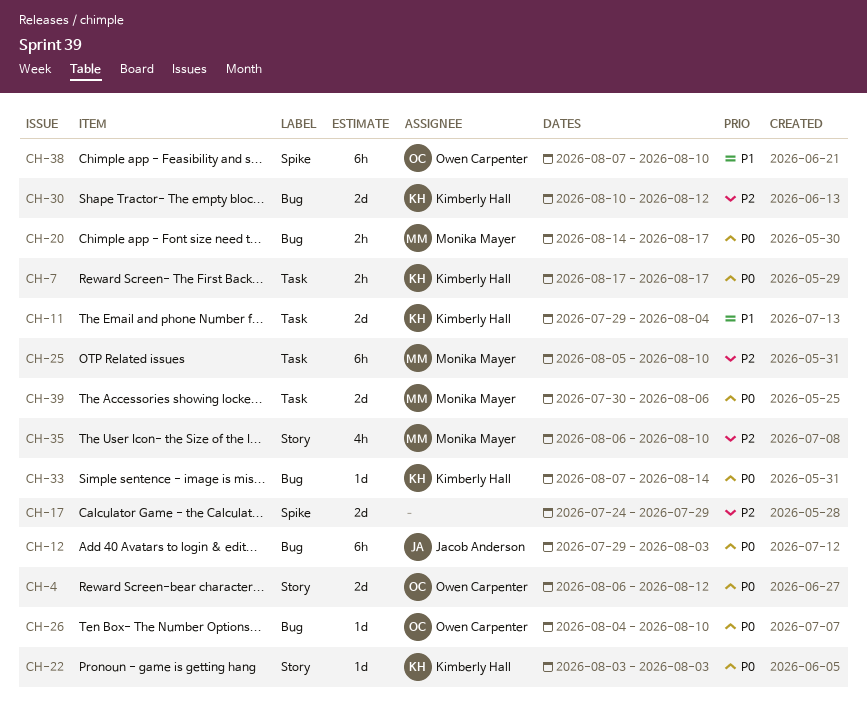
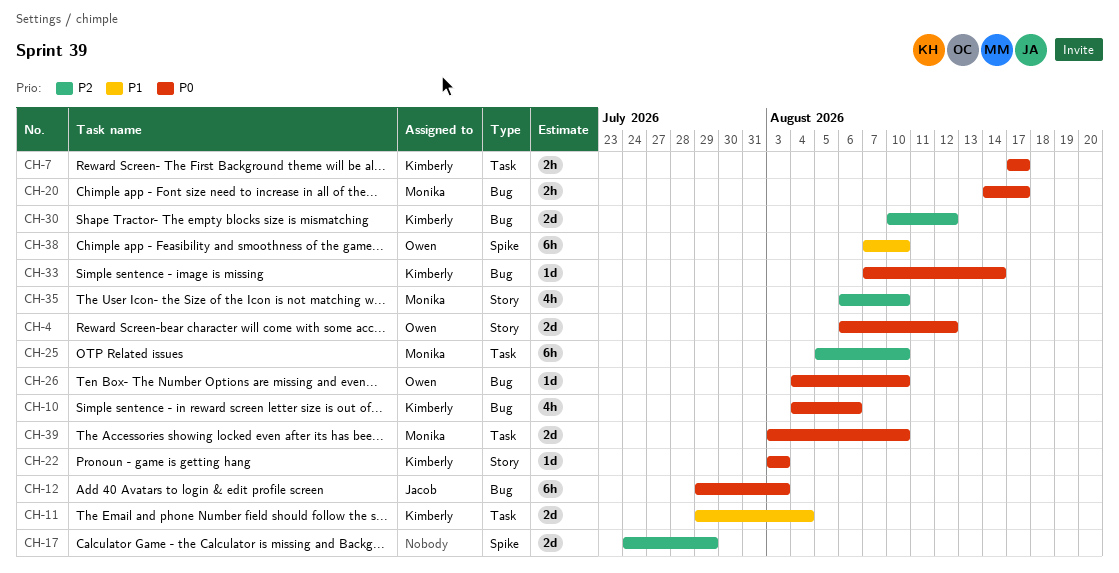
CH-10: none -> present
CH-39, start: Jul 30 -> Aug 3
CH-39, due: Aug 6 -> Aug 10

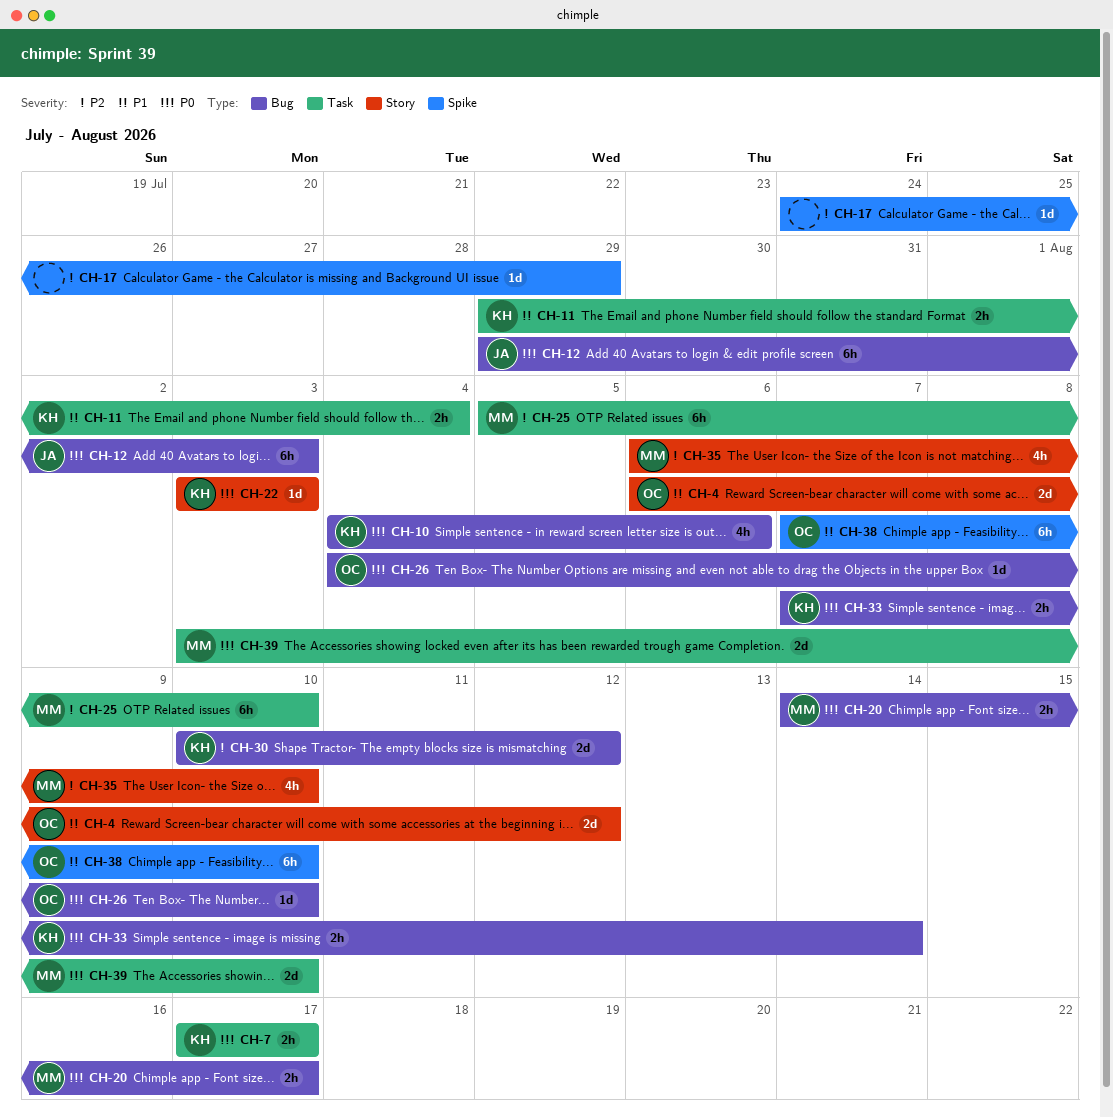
CH-4, priority: P0 -> P1
CH-11, estimate: 2d -> 2h
CH-17, estimate: 2d -> 1d
CH-33, estimate: 1d -> 2h

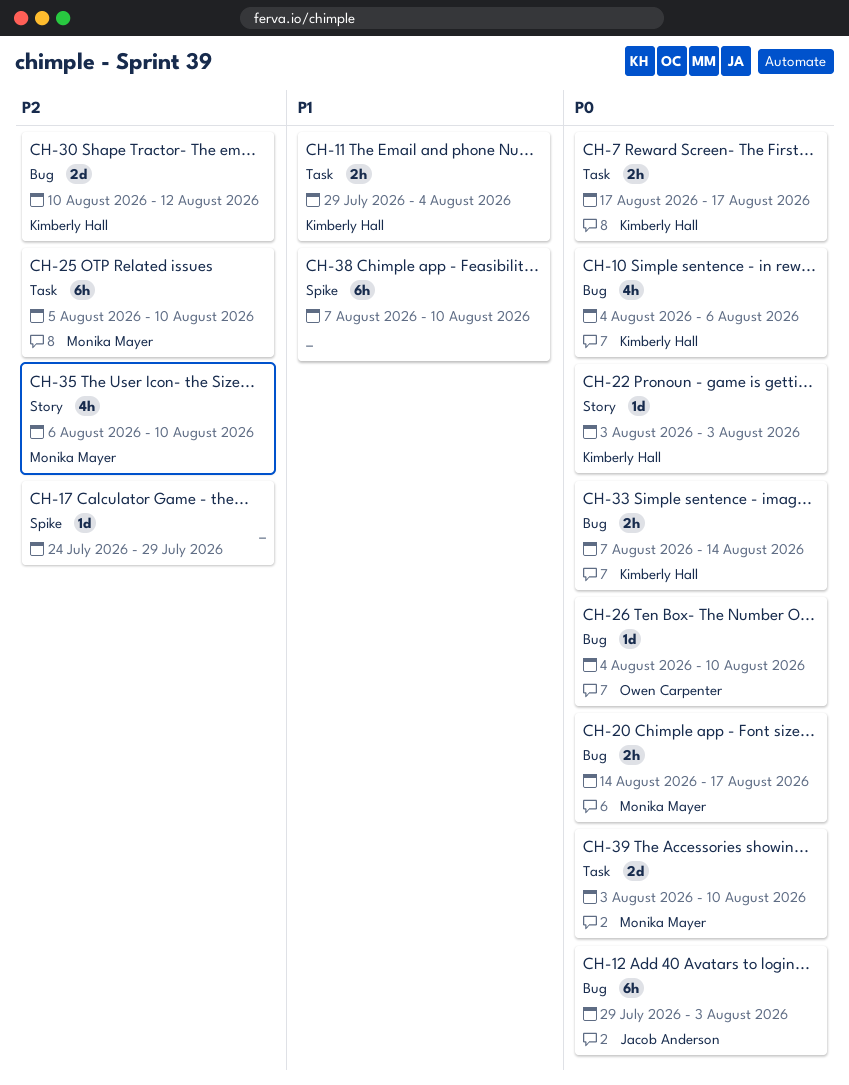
CH-4: present -> none
CH-38, owner: Owen Carpenter -> none

